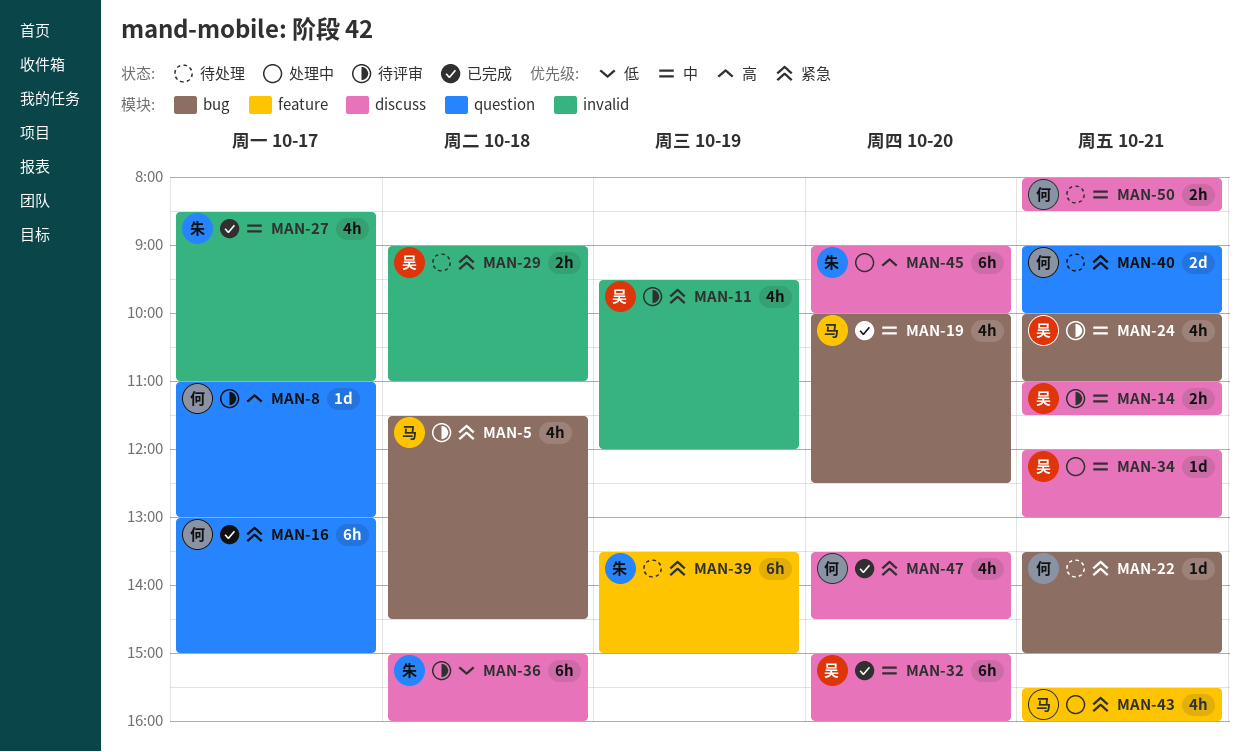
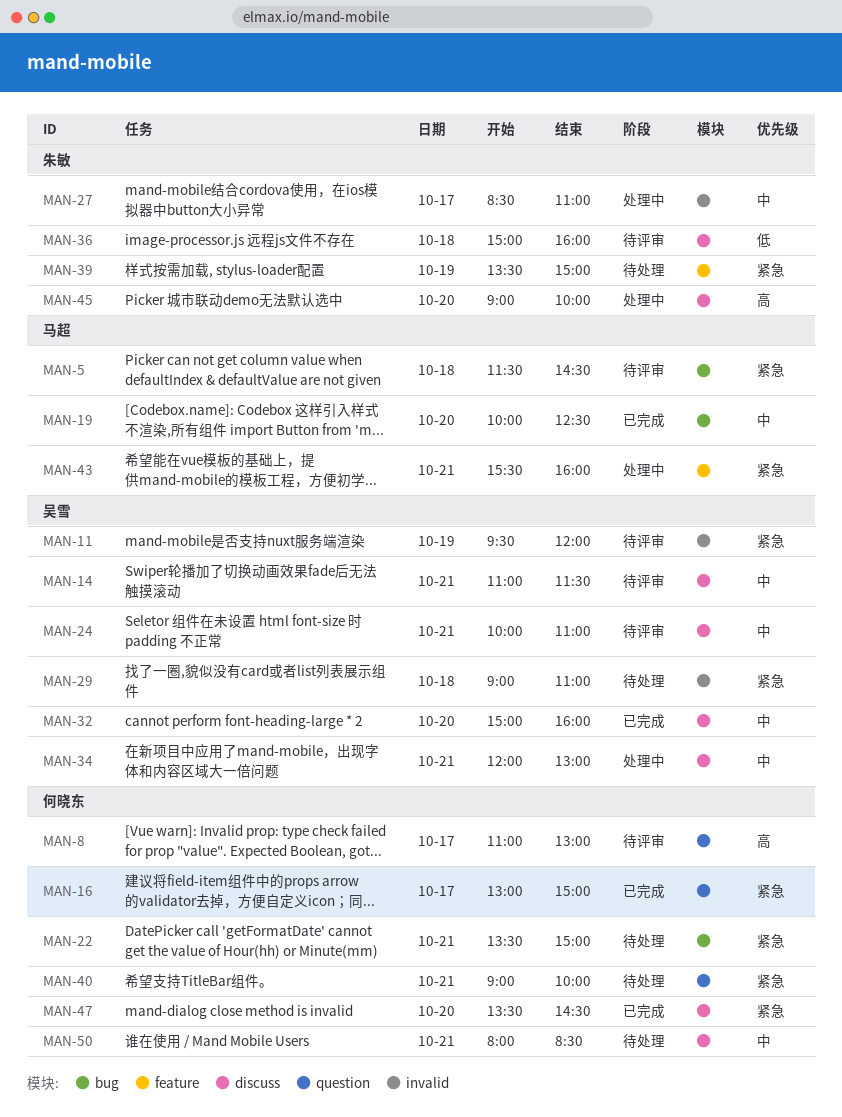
MAN-24, label: bug -> discuss
MAN-27, status: 已完成 -> 处理中

